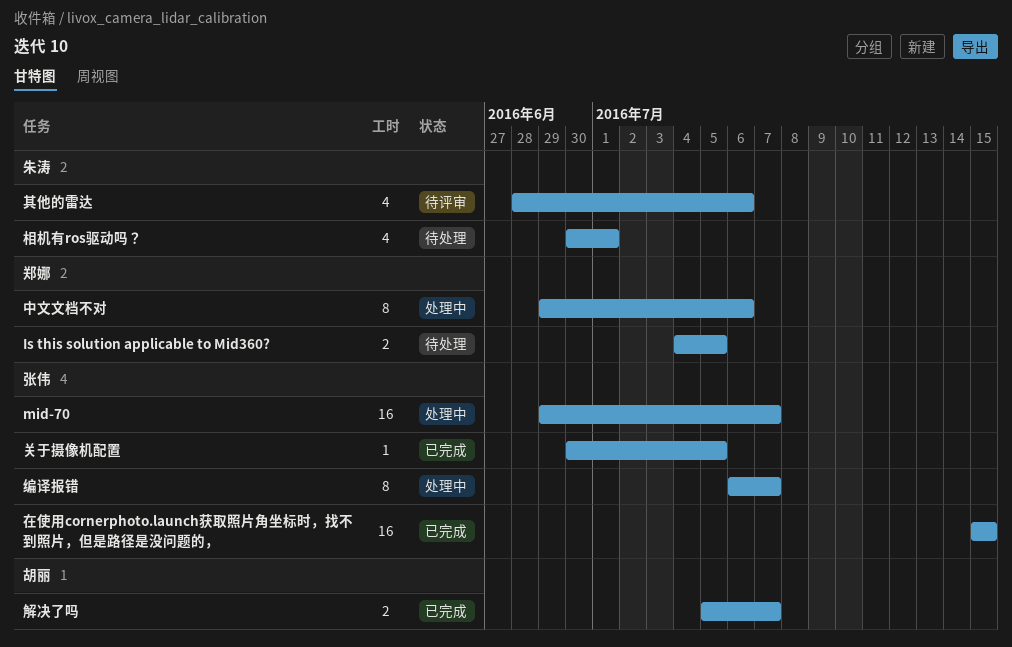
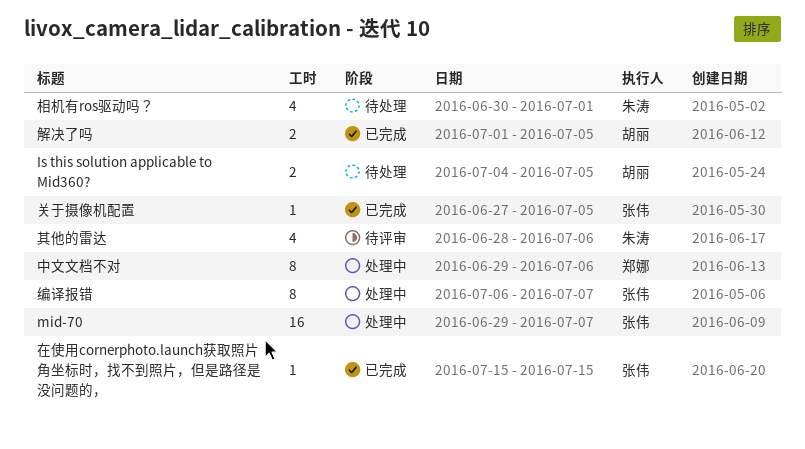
Is this solution applicable to Mid360?, owner: 郑娜 -> 胡丽
关于摄像机配置, start: Jun 30 -> Jun 27
在使用cornerphoto.launch获取照片角坐标时，找不到照片，但是路径是没问题的，, estimate: 16 -> 1
解决了吗, start: Jul 5 -> Jul 1
解决了吗, due: Jul 7 -> Jul 5

